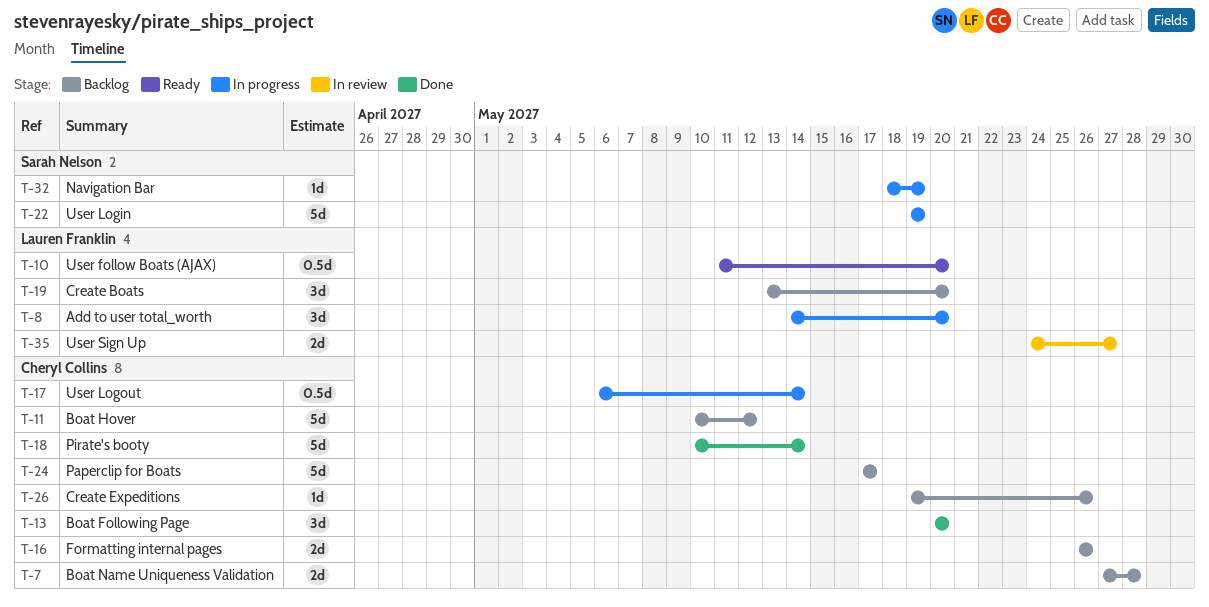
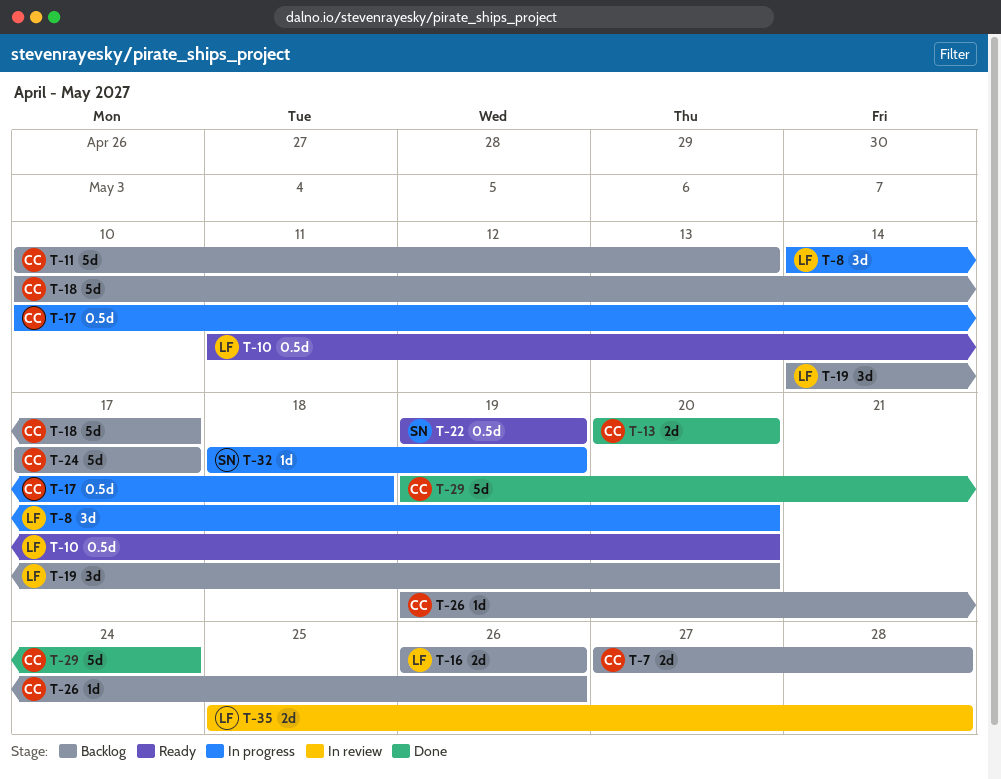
T-11, due: May 12 -> May 13
T-13, estimate: 3d -> 2d
T-16, owner: Cheryl Collins -> Lauren Franklin
T-17, start: May 6 -> May 10
T-17, due: May 14 -> May 18
T-18, status: Done -> Backlog
T-18, due: May 14 -> May 17
T-19, start: May 13 -> May 14
T-22, status: In progress -> Ready
T-22, estimate: 5d -> 0.5d
T-29: none -> present
T-35, start: May 24 -> May 25
T-35, due: May 27 -> May 28

